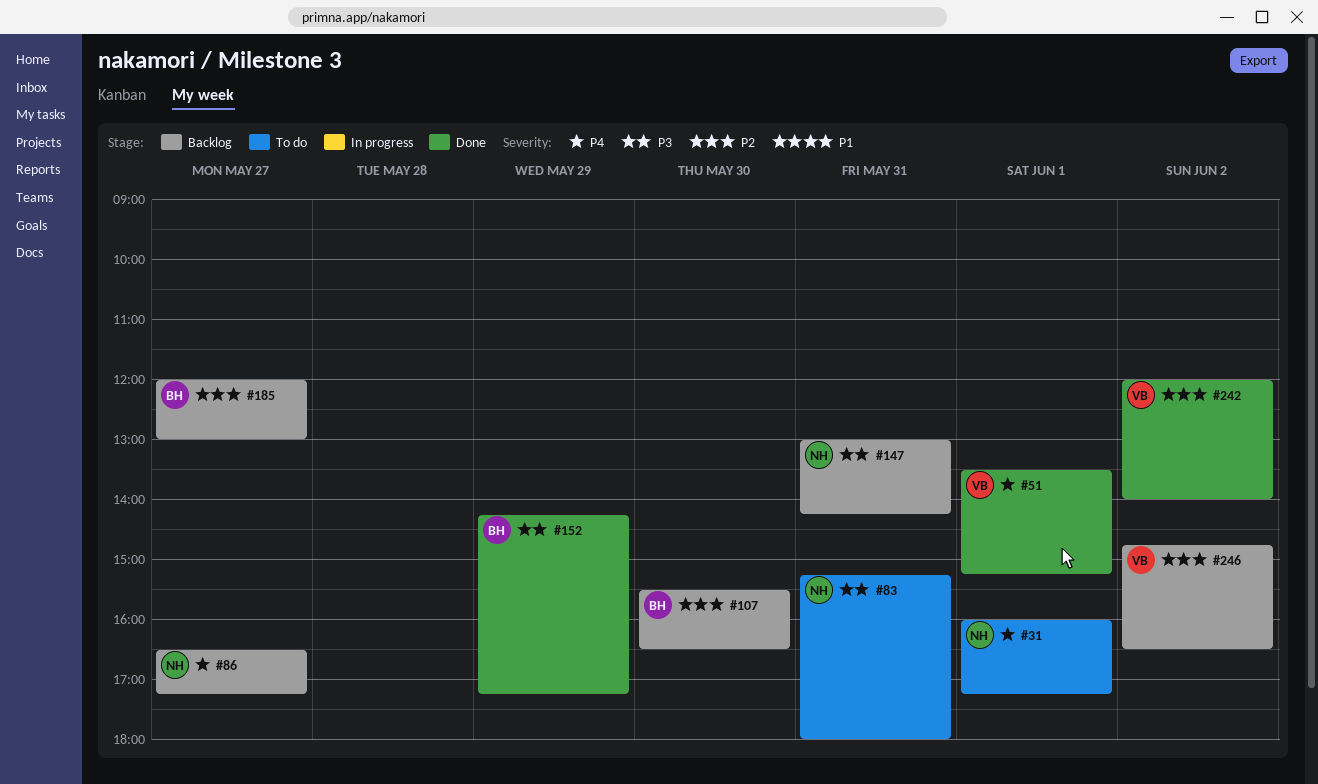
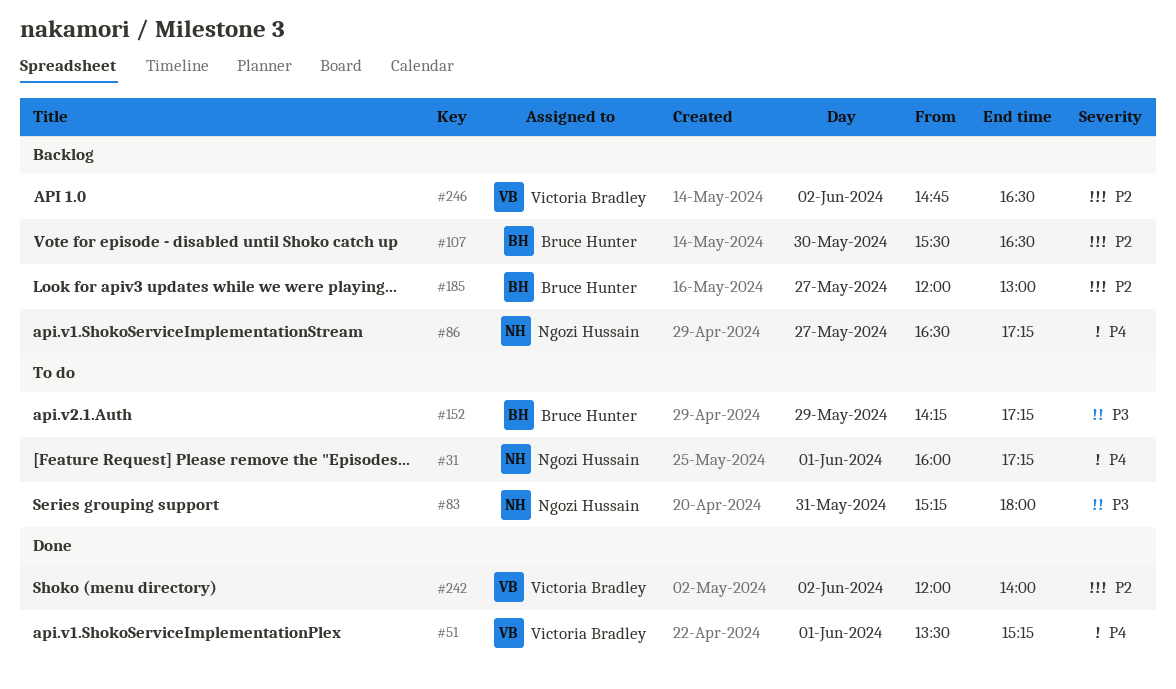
#147: present -> none
#152, status: Done -> To do

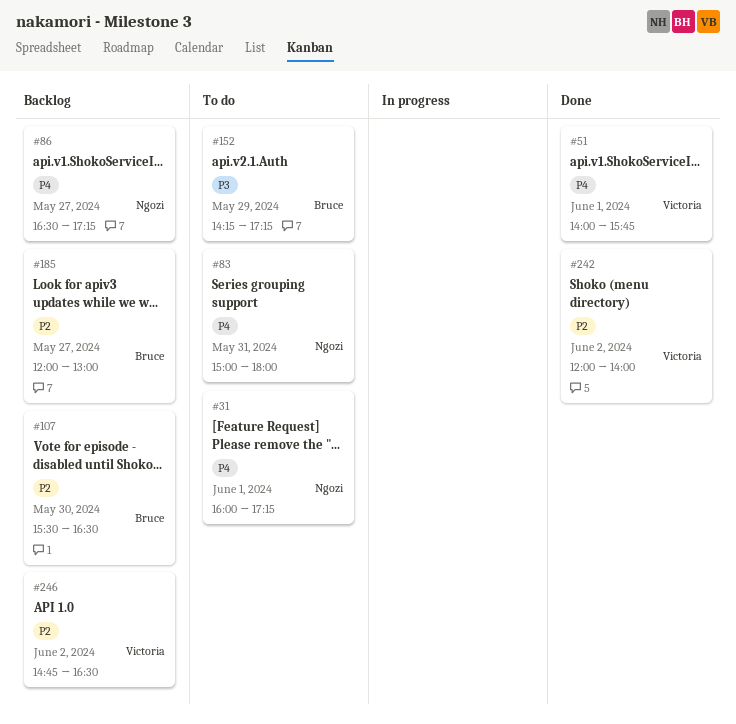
#51, begins: 13:30 -> 14:00
#51, ends: 15:15 -> 15:45
#83, priority: P3 -> P4
#83, begins: 15:15 -> 15:00

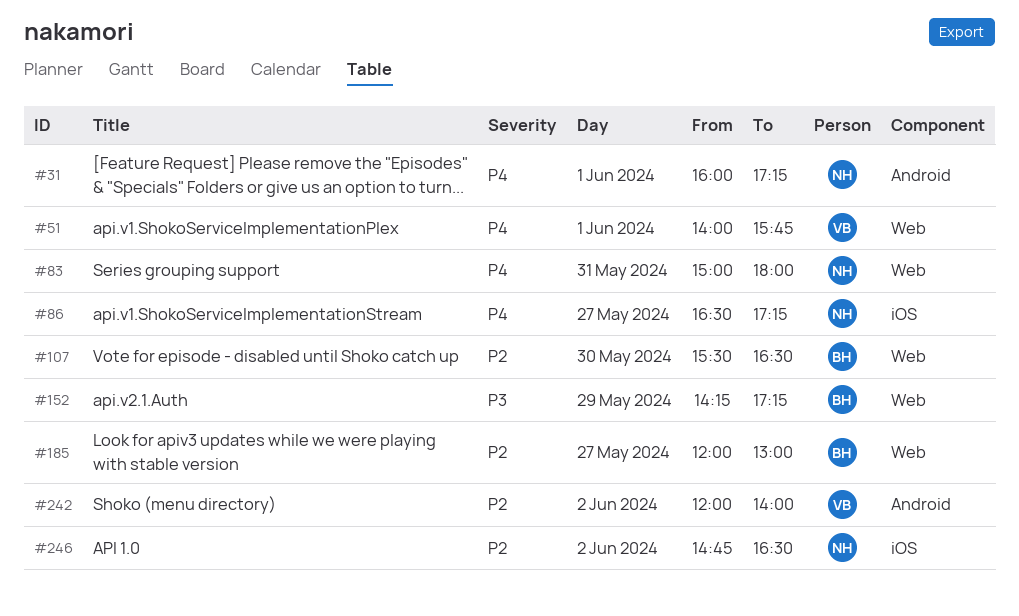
#246, owner: Victoria -> Ngozi

